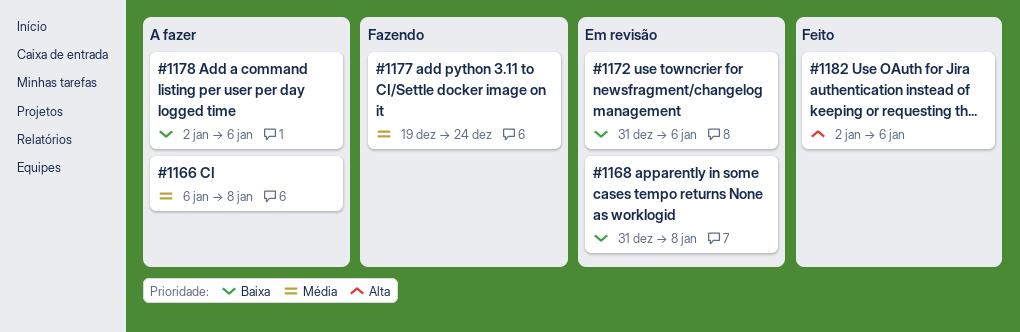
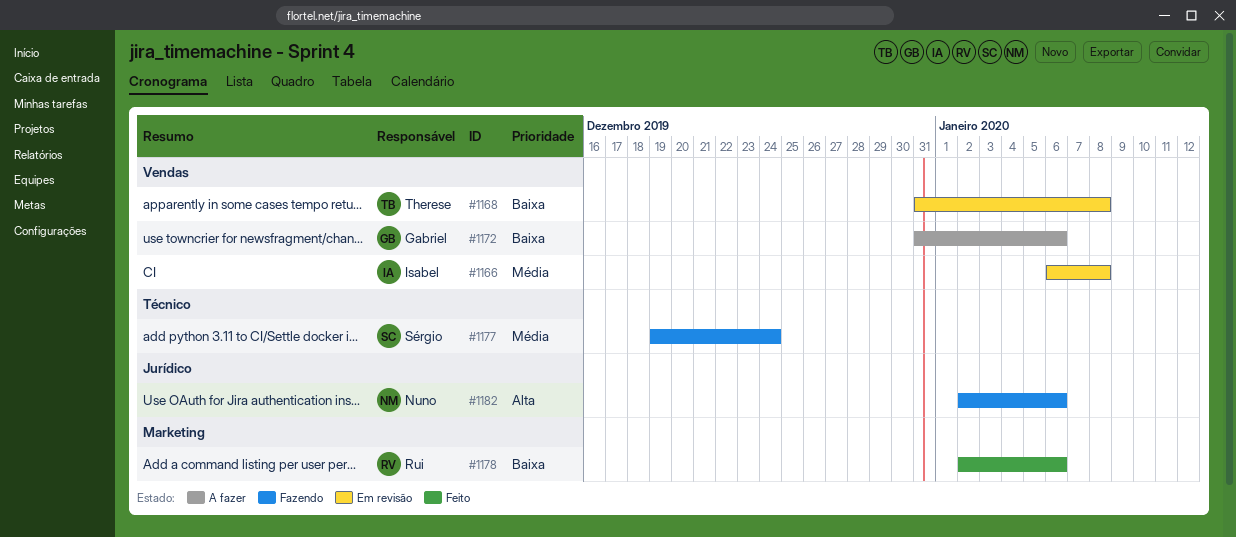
#1166, status: A fazer -> Em revisão
#1172, status: Em revisão -> A fazer
#1178, status: A fazer -> Feito
#1182, status: Feito -> Fazendo

